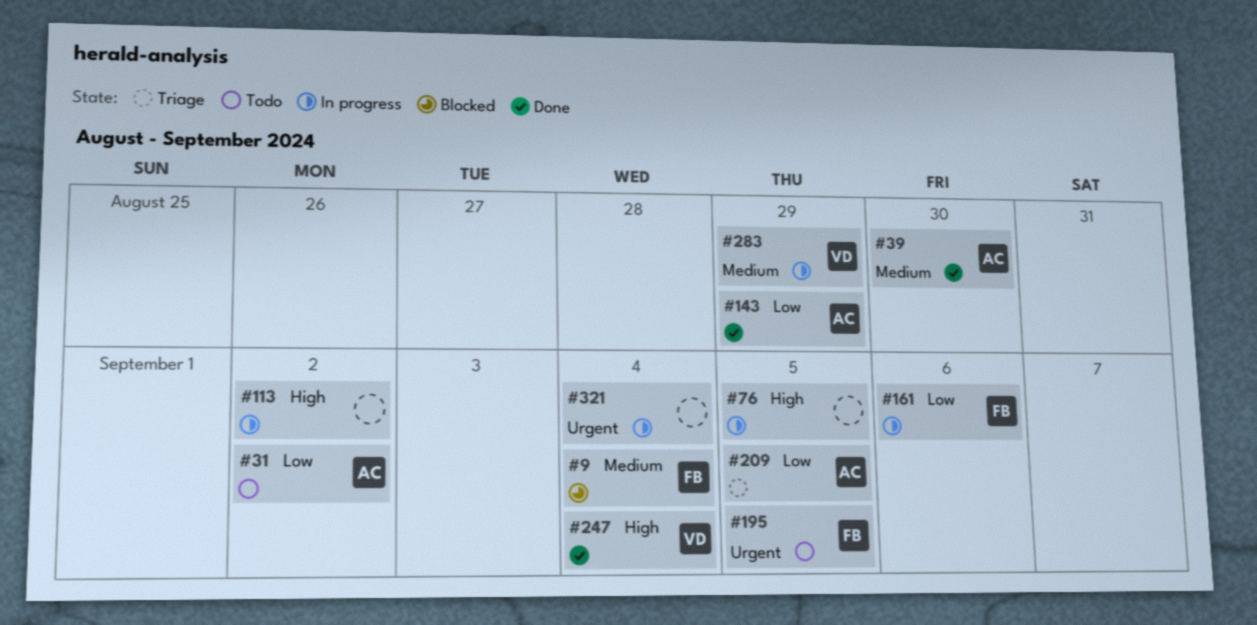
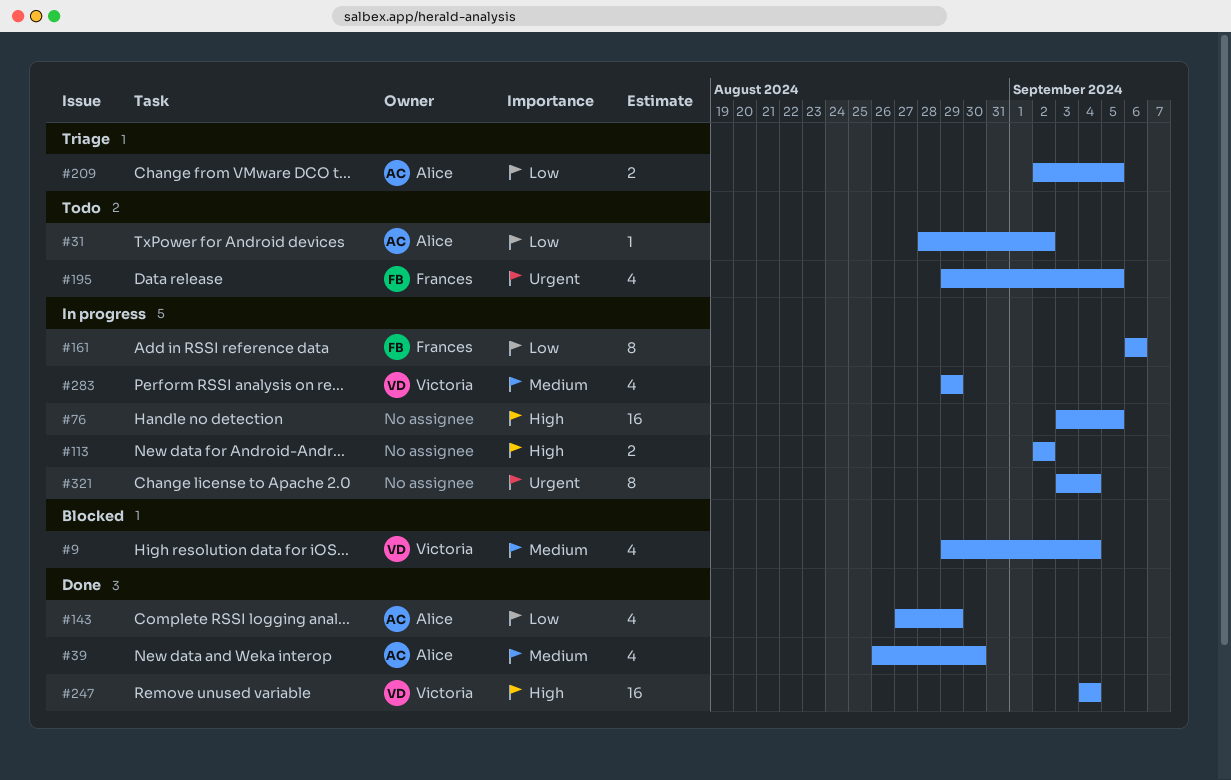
#9, owner: Frances -> Victoria

